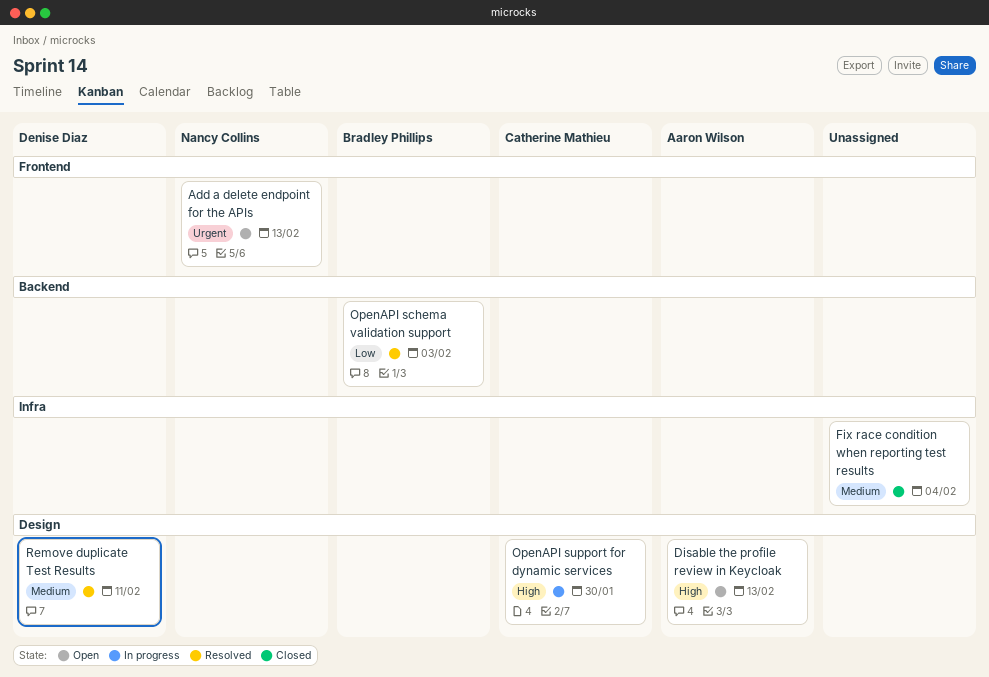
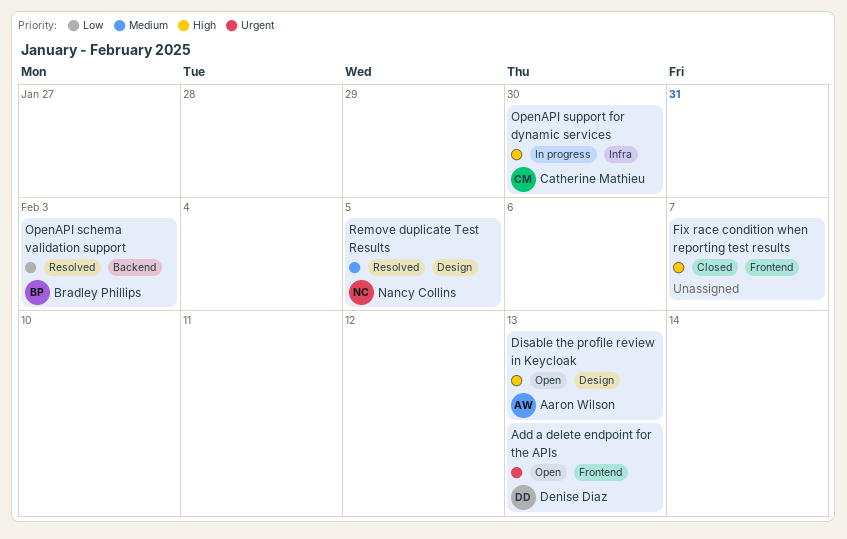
Add a delete endpoint for the APIs, owner: Nancy Collins -> Denise Diaz
Fix race condition when reporting test results, priority: Medium -> High
Fix race condition when reporting test results, label: Infra -> Frontend
Fix race condition when reporting test results, due: Feb 4 -> Feb 7
OpenAPI support for dynamic services, label: Design -> Infra
Remove duplicate Test Results, owner: Denise Diaz -> Nancy Collins
Remove duplicate Test Results, due: Feb 11 -> Feb 5

